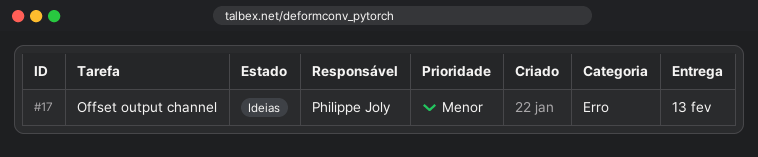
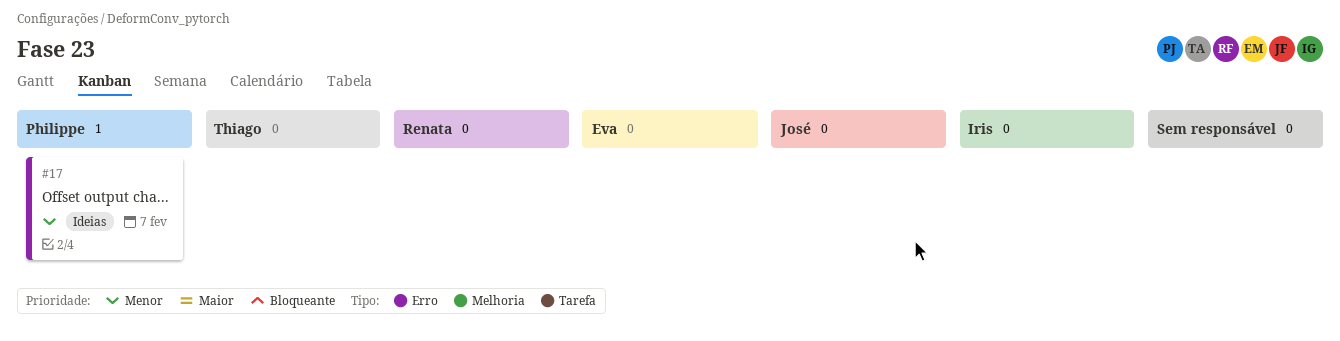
#17, due: Feb 13 -> Feb 7

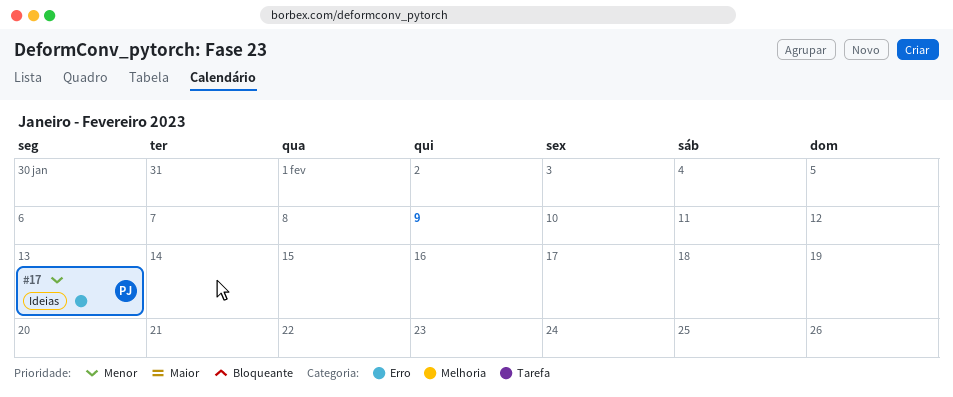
#17, due: Feb 7 -> Feb 13

